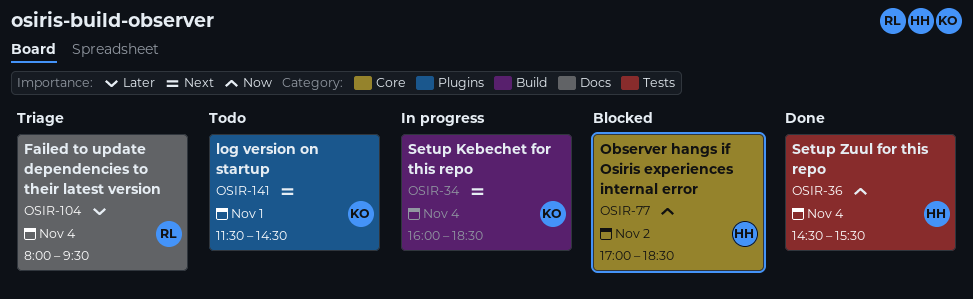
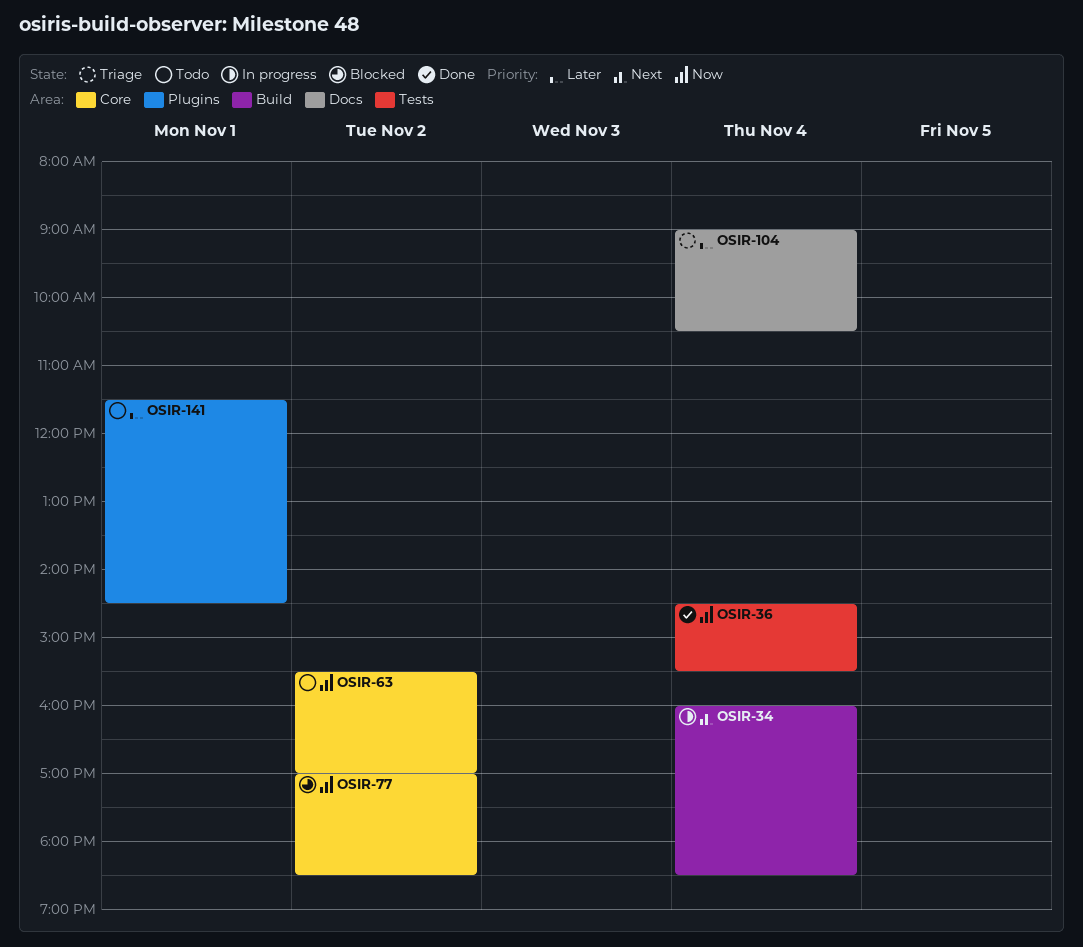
OSIR-63: none -> present
OSIR-104, begins: 08:00 -> 09:00
OSIR-104, ends: 09:30 -> 10:30
OSIR-141, priority: Next -> Later

